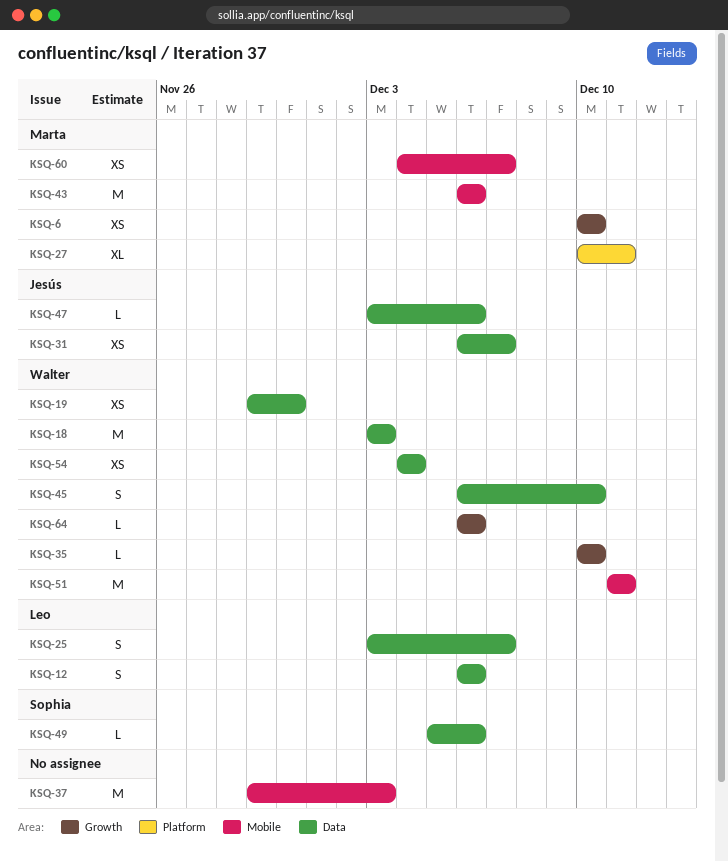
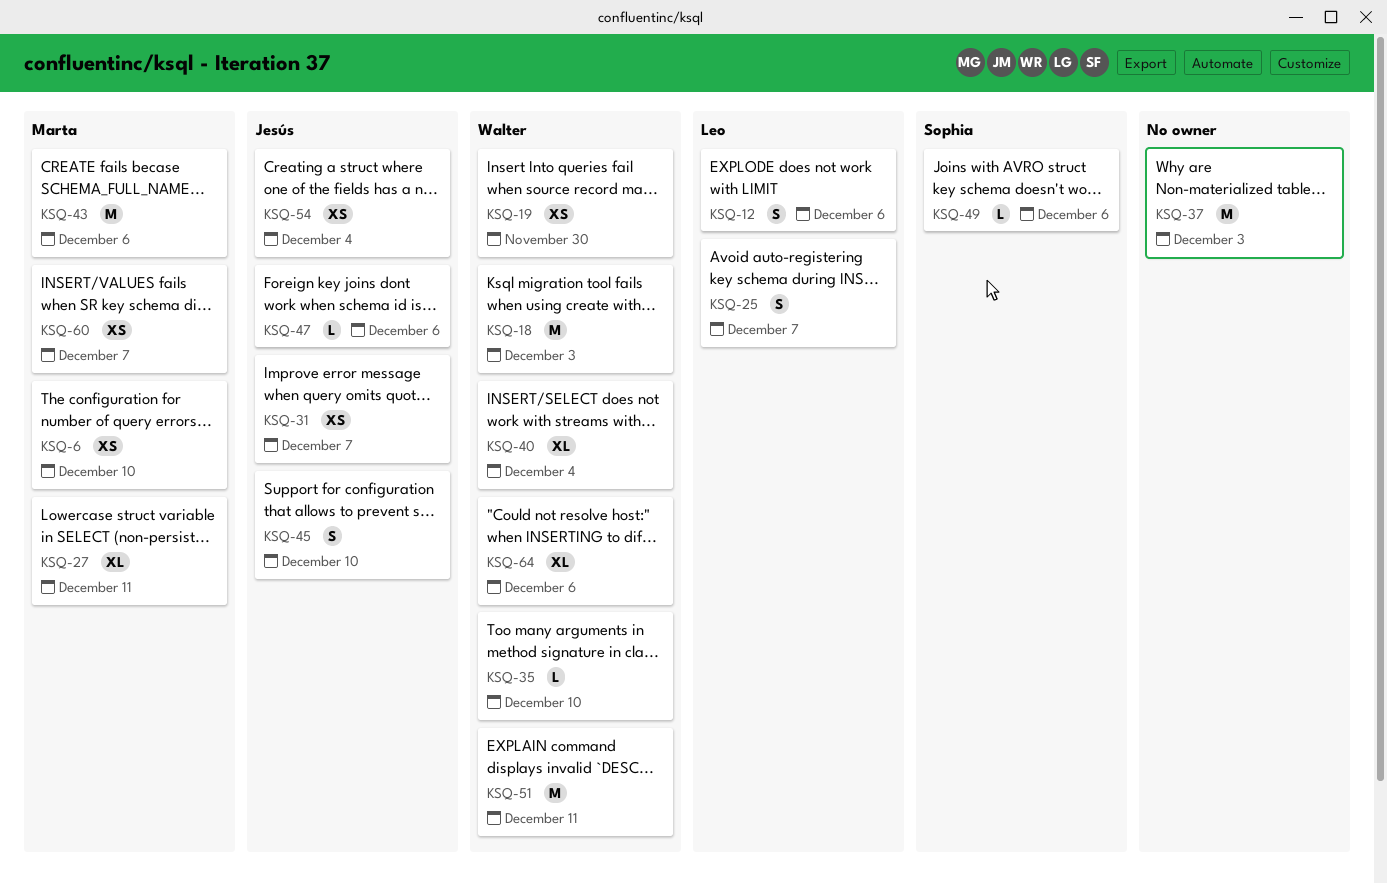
KSQ-40: none -> present
KSQ-45, owner: Walter -> Jesús
KSQ-54, owner: Walter -> Jesús
KSQ-64, estimate: L -> XL

